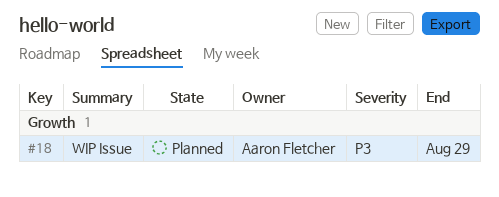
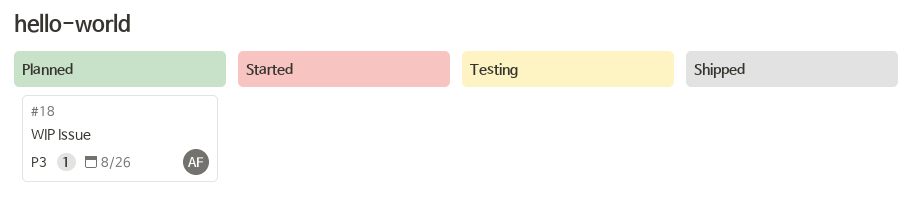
#18, due: Aug 29 -> Aug 26

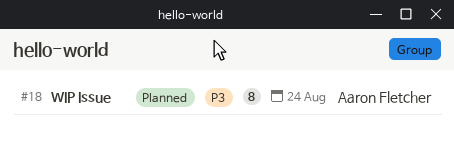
#18, estimate: 1 -> 8
#18, due: Aug 26 -> Aug 24

